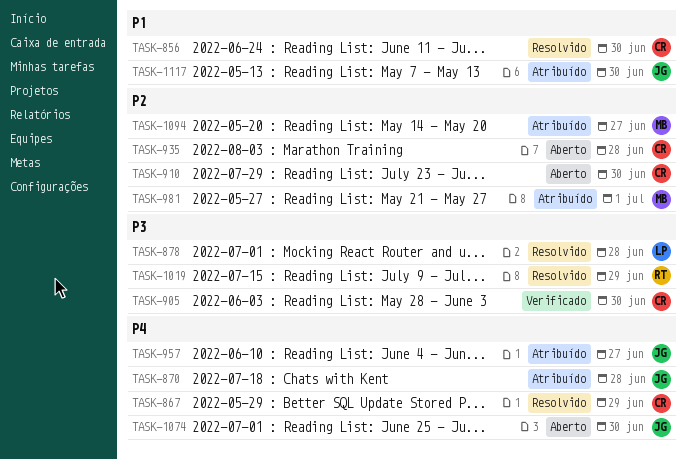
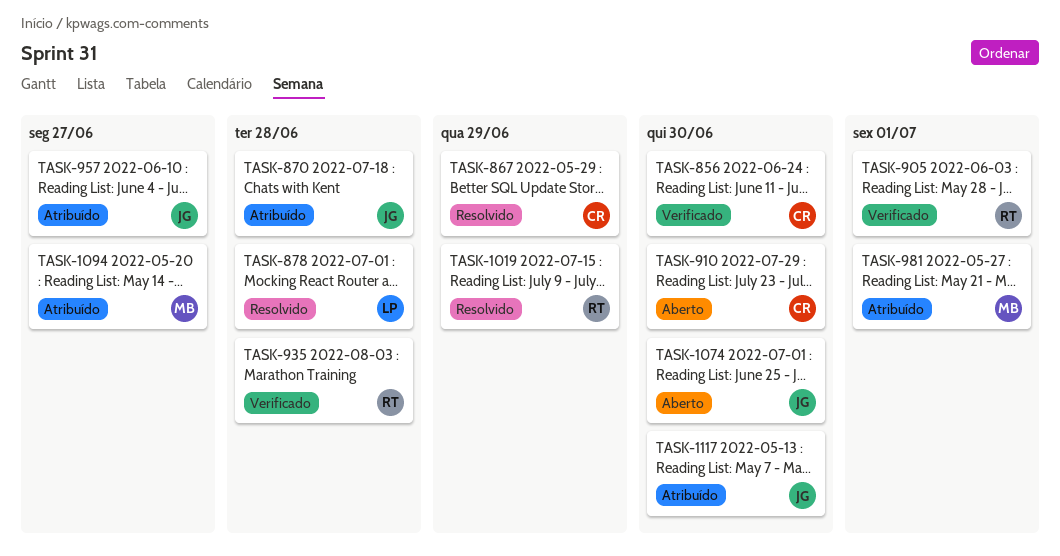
TASK-856, status: Resolvido -> Verificado
TASK-905, owner: CR -> RT
TASK-905, due: Jun 30 -> Jul 1
TASK-935, status: Aberto -> Verificado
TASK-935, owner: CR -> RT

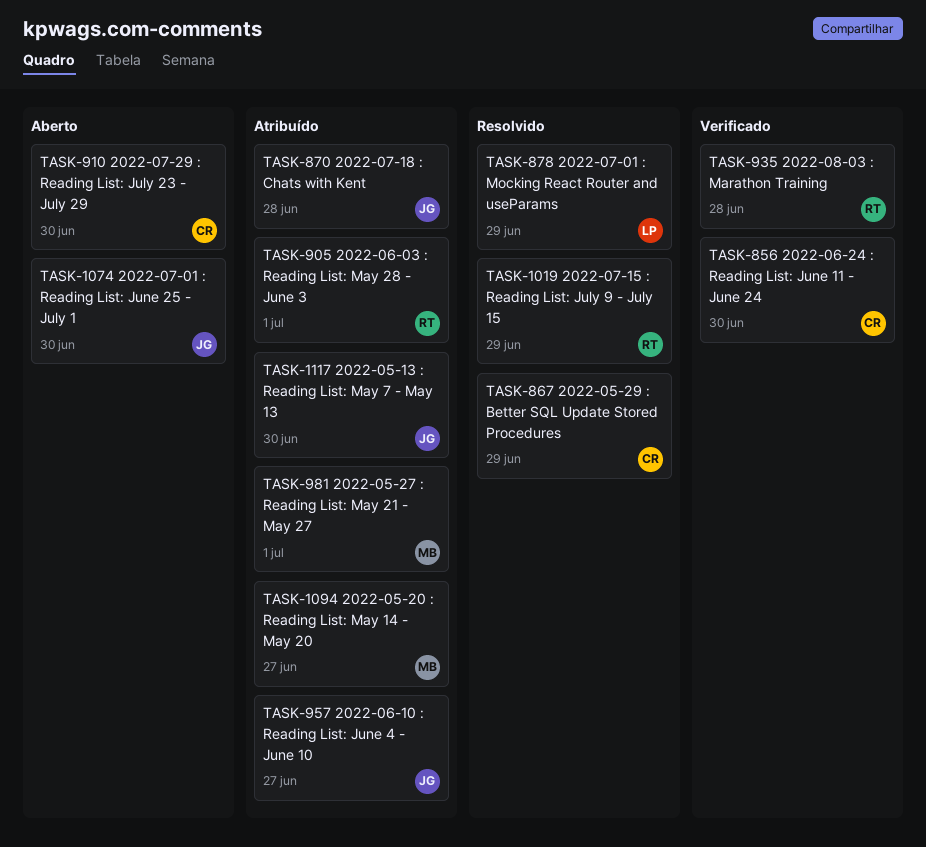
TASK-878, due: Jun 28 -> Jun 29
TASK-905, status: Verificado -> Atribuído

